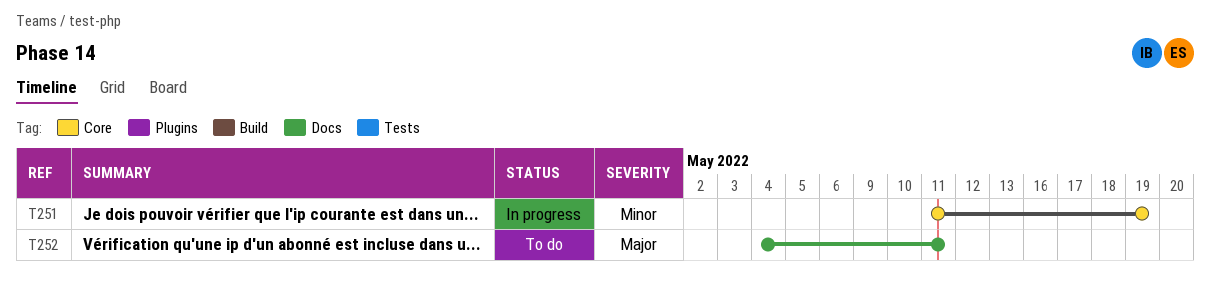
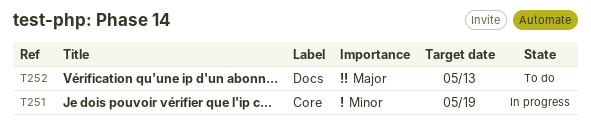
T252, due: May 11 -> May 13

